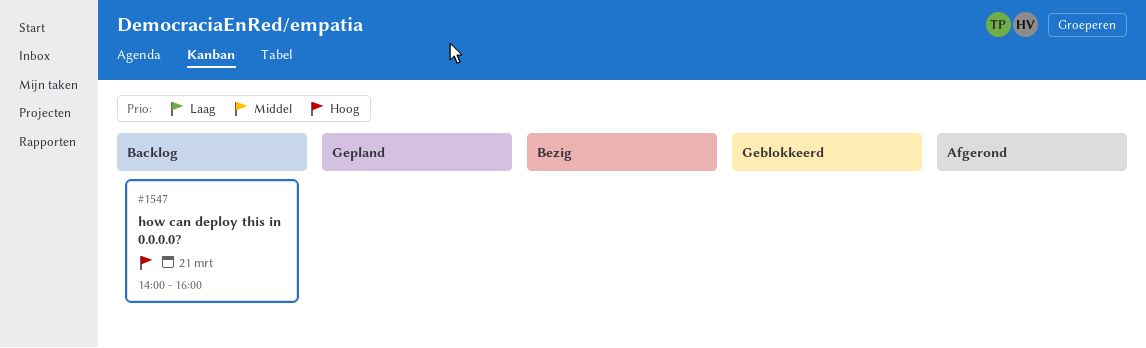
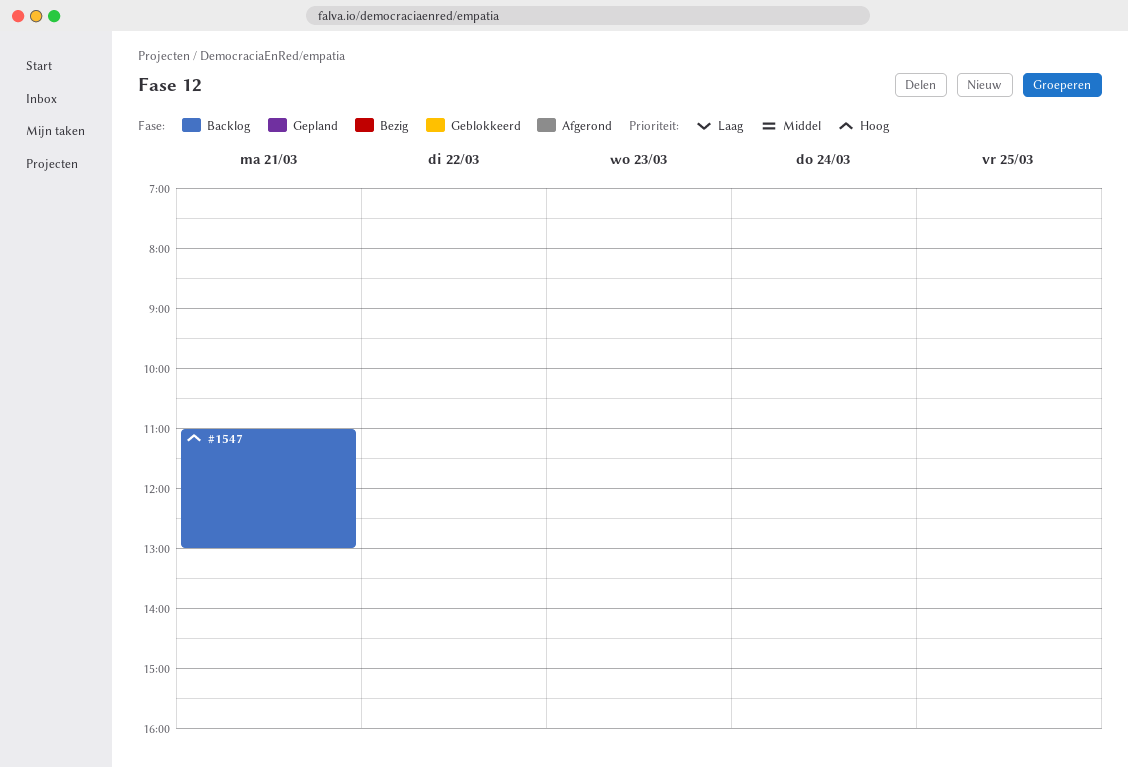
#1547, begins: 14:00 -> 11:00
#1547, ends: 16:00 -> 13:00

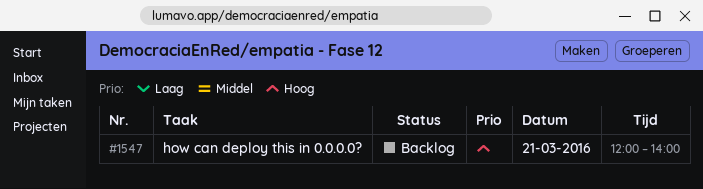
#1547, begins: 11:00 -> 12:00
#1547, ends: 13:00 -> 14:00

